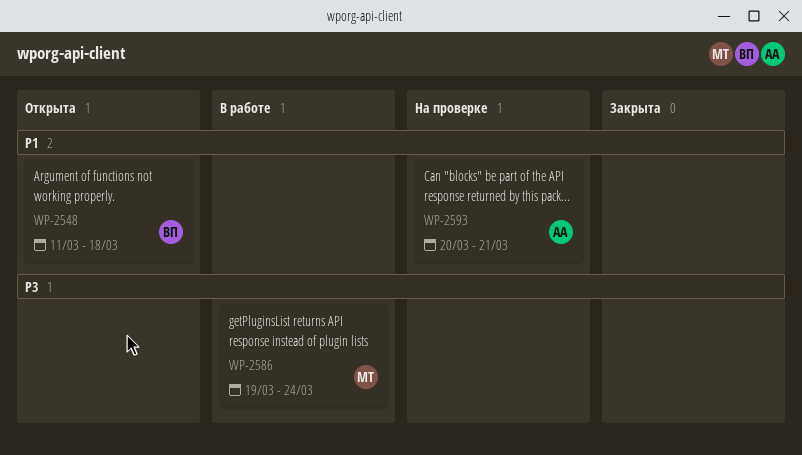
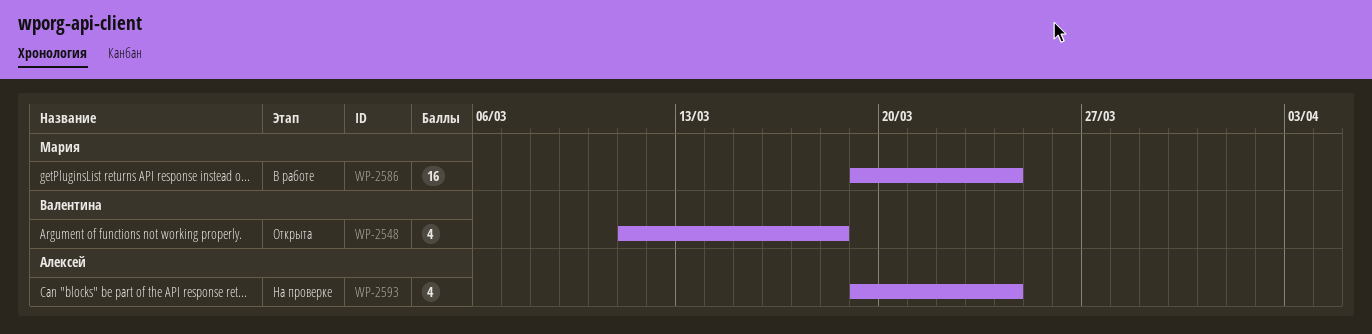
WP-2593, start: Mar 20 -> Mar 19
WP-2593, due: Mar 21 -> Mar 24

